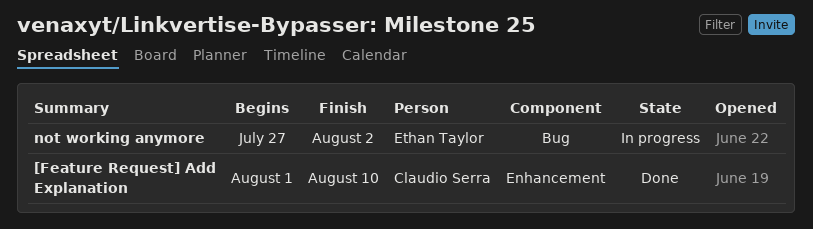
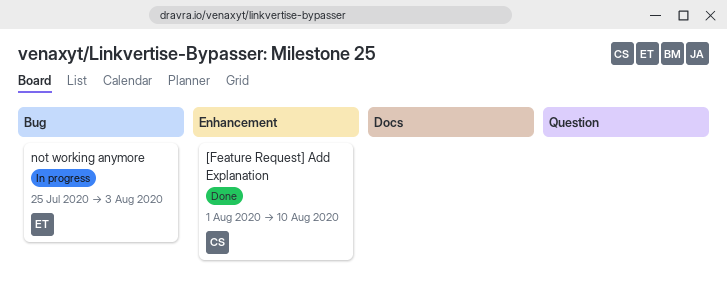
not working anymore, start: Jul 27 -> Jul 25
not working anymore, due: Aug 2 -> Aug 3

